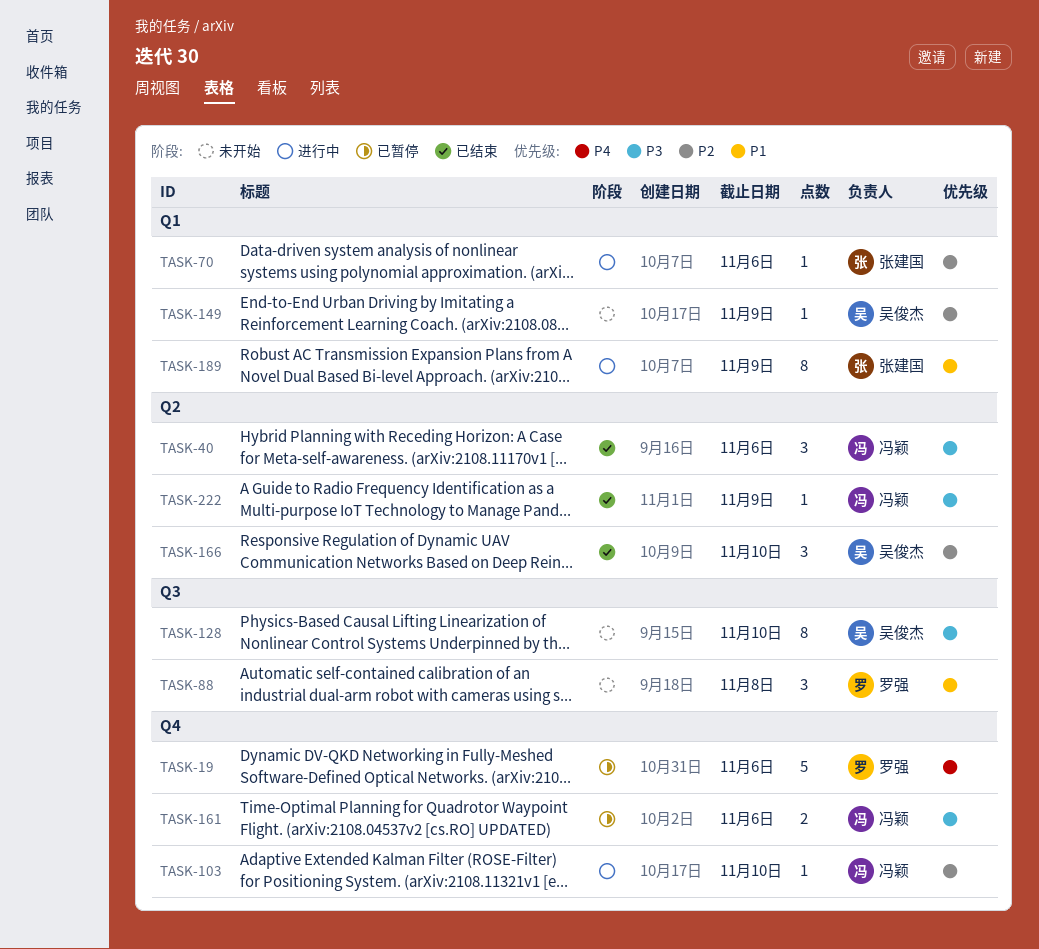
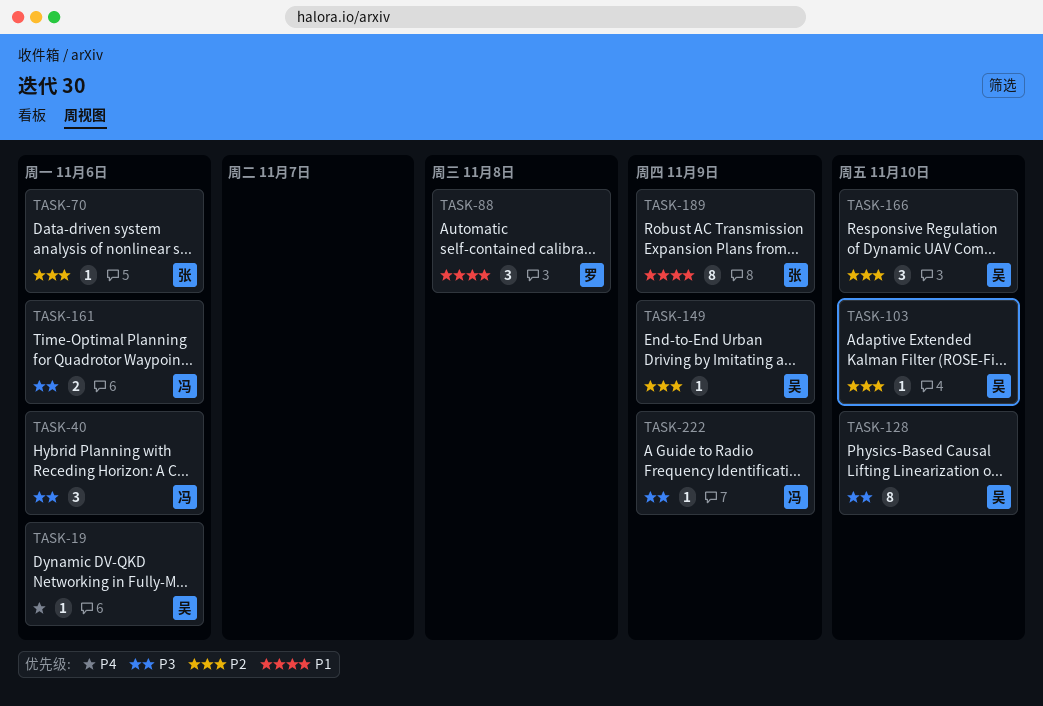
TASK-19, owner: 罗强 -> 吴俊杰
TASK-19, estimate: 5 -> 1
TASK-103, owner: 冯颖 -> 吴俊杰

